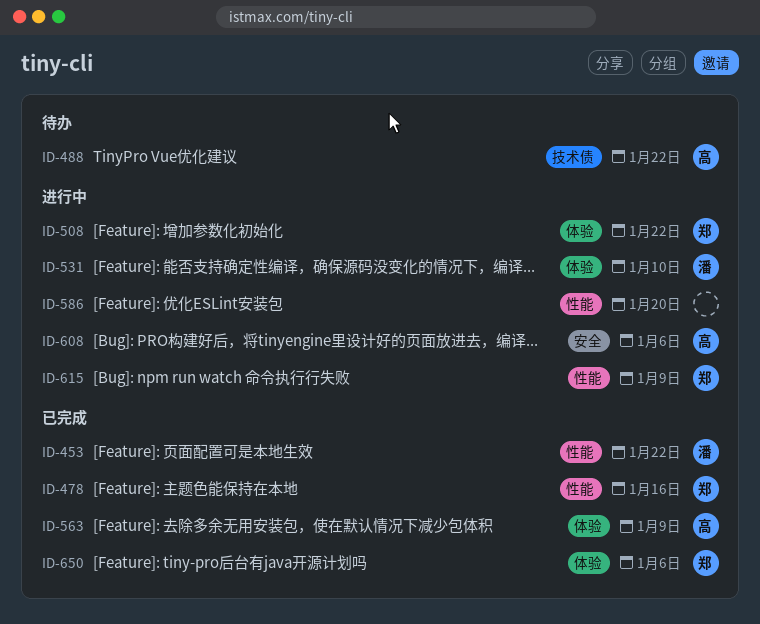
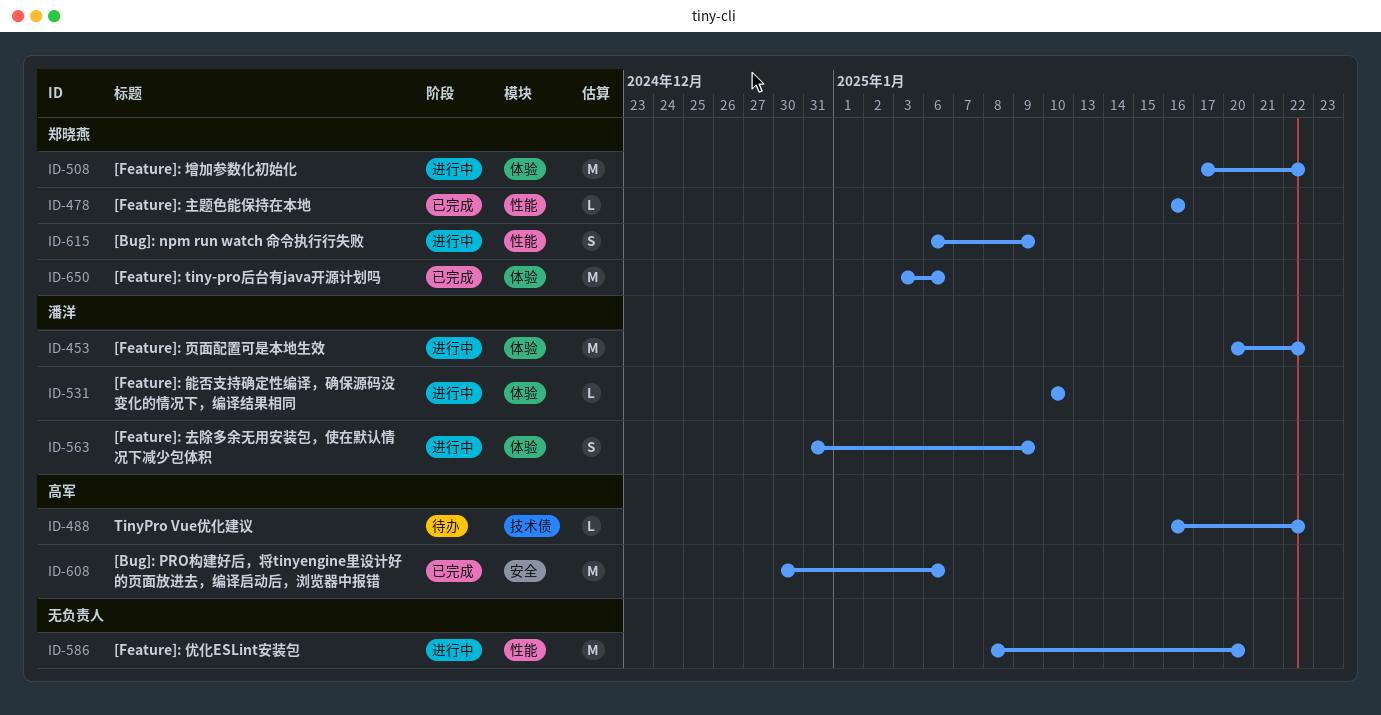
ID-453, status: 已完成 -> 进行中
ID-453, label: 性能 -> 体验
ID-563, status: 已完成 -> 进行中
ID-563, owner: 高军 -> 潘洋
ID-608, status: 进行中 -> 已完成

